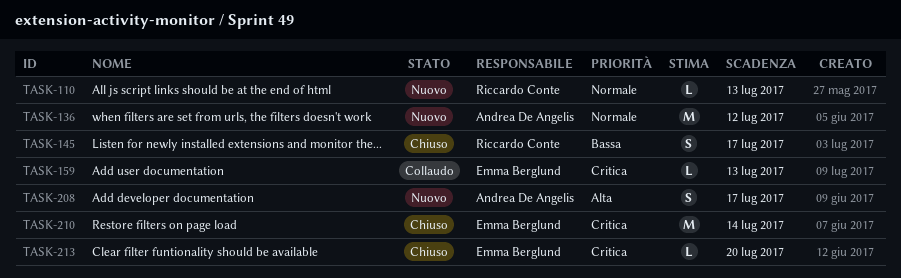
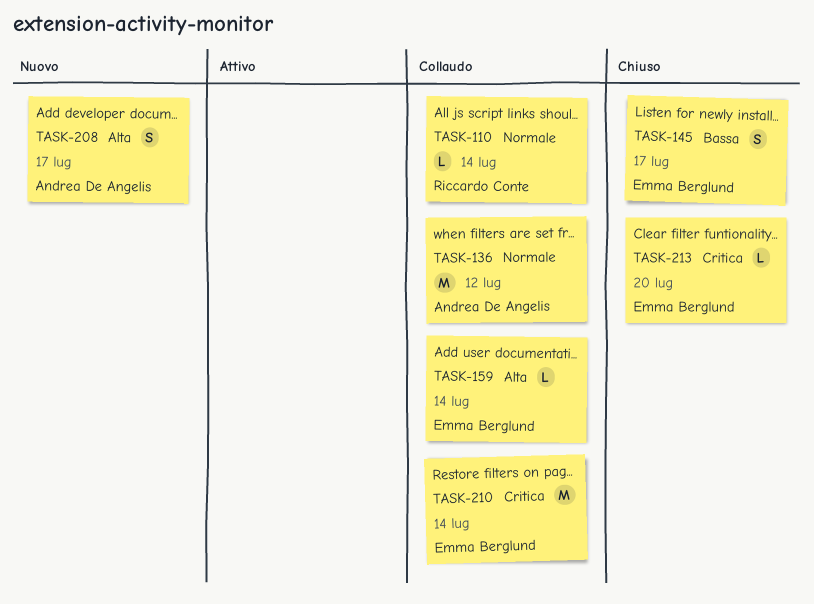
TASK-110, status: Nuovo -> Collaudo
TASK-110, due: Jul 13 -> Jul 14
TASK-136, status: Nuovo -> Collaudo
TASK-145, owner: Riccardo Conte -> Emma Berglund
TASK-159, priority: Critica -> Alta
TASK-159, due: Jul 13 -> Jul 14
TASK-210, status: Chiuso -> Collaudo

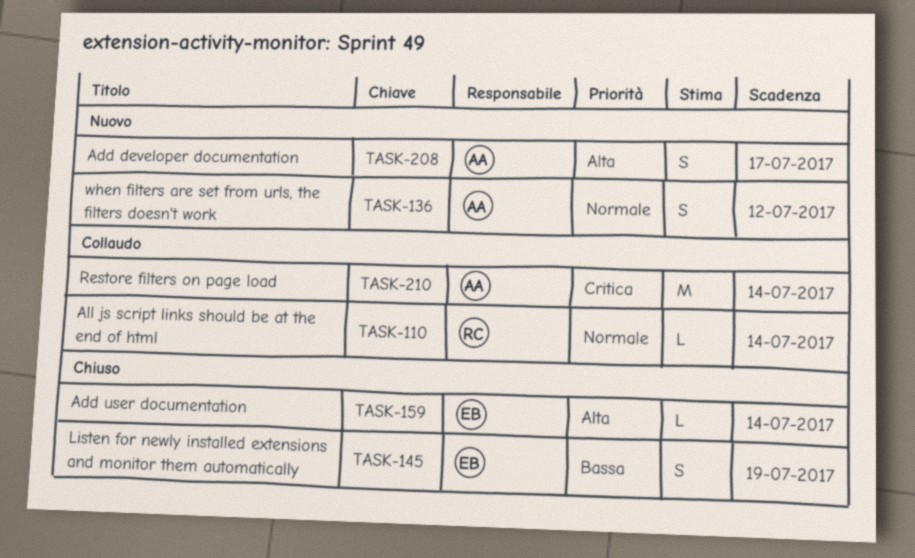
TASK-136, status: Collaudo -> Nuovo
TASK-136, estimate: M -> S
TASK-145, due: Jul 17 -> Jul 19
TASK-159, status: Collaudo -> Chiuso
TASK-210, owner: Emma Berglund -> Andrea De Angelis
TASK-213: present -> none

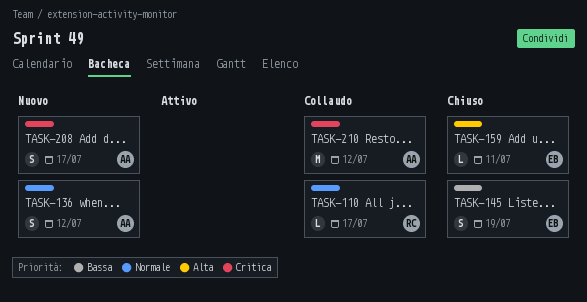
TASK-110, due: Jul 14 -> Jul 17
TASK-159, due: Jul 14 -> Jul 11
TASK-208, priority: Alta -> Critica
TASK-210, due: Jul 14 -> Jul 12

